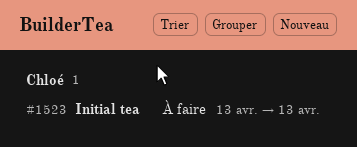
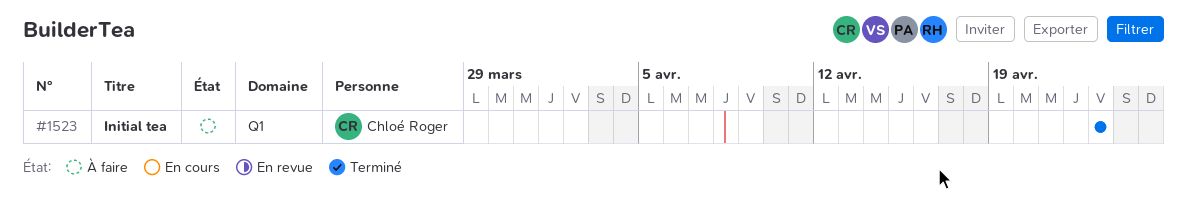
#1523, start: Apr 13 -> Apr 23
#1523, due: Apr 13 -> Apr 23

